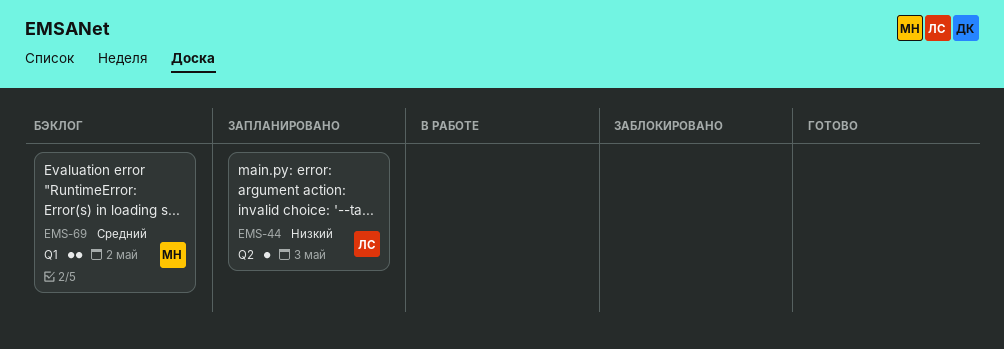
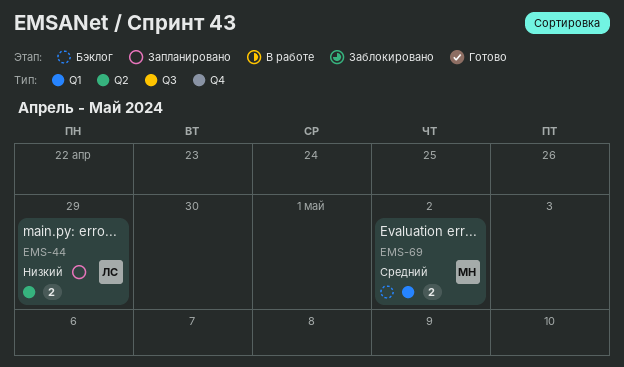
EMS-44, estimate: 1 -> 2
EMS-44, due: May 3 -> Apr 29

